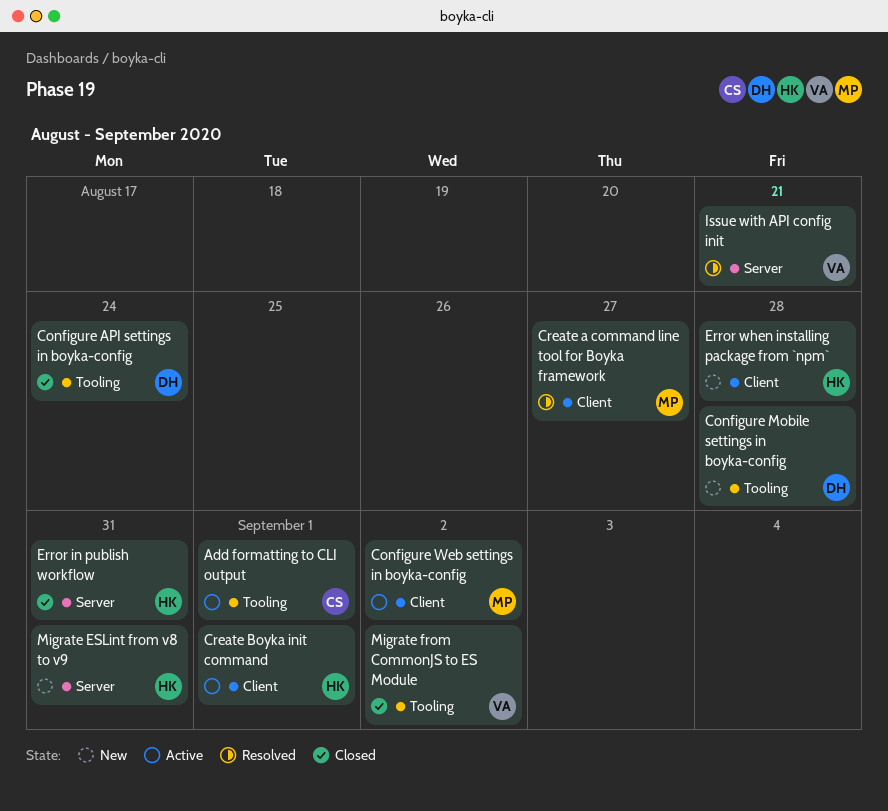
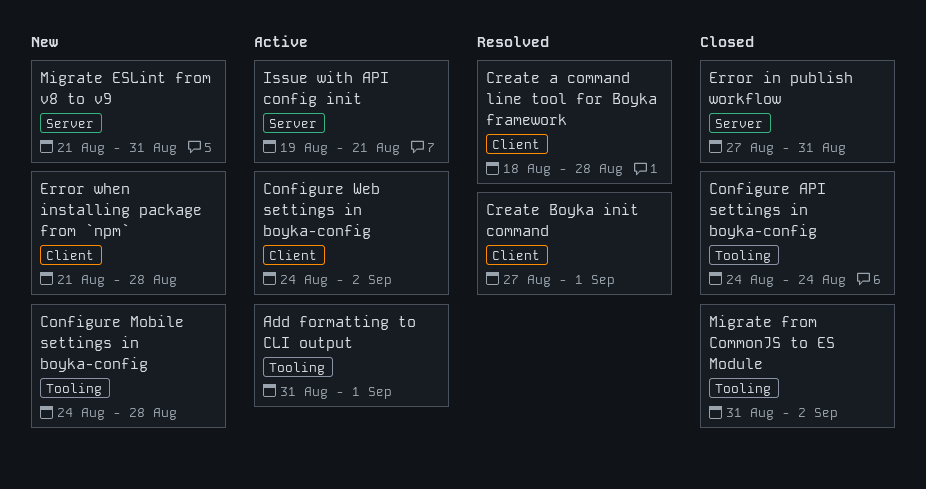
Create a command line tool for Boyka framework, due: Aug 27 -> Aug 28
Create Boyka init command, status: Active -> Resolved
Issue with API config init, status: Resolved -> Active

